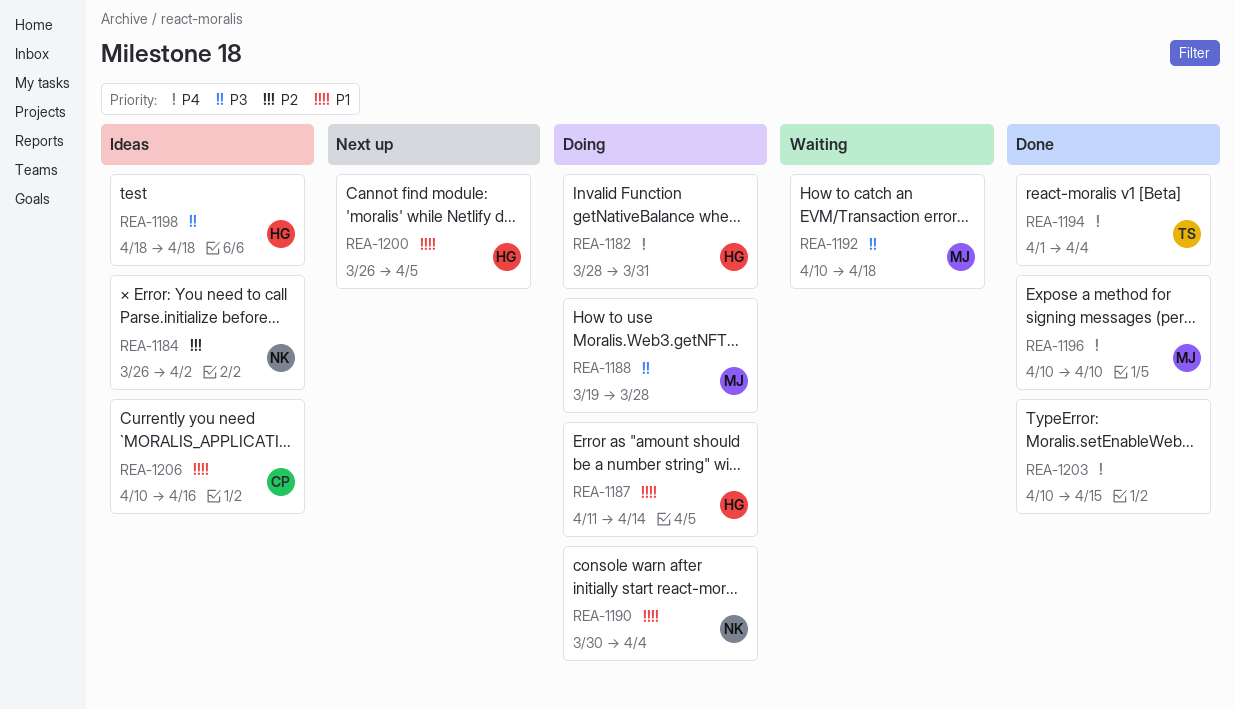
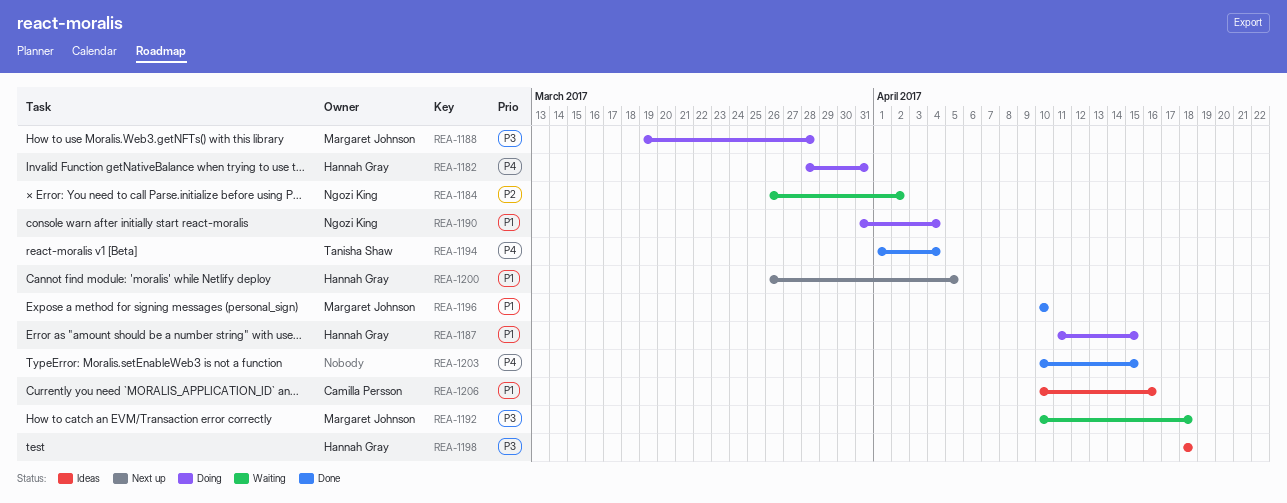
REA-1184, status: Ideas -> Waiting
REA-1187, due: Apr 14 -> Apr 15
REA-1190, start: Mar 30 -> Mar 31
REA-1196, priority: P4 -> P1

